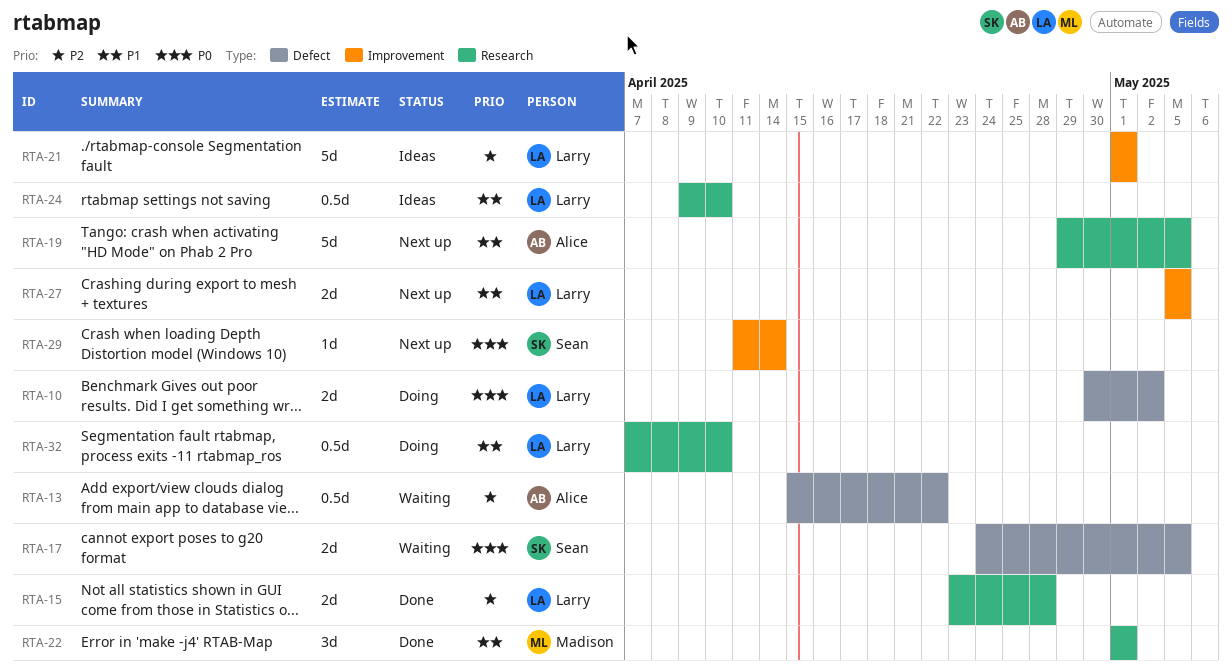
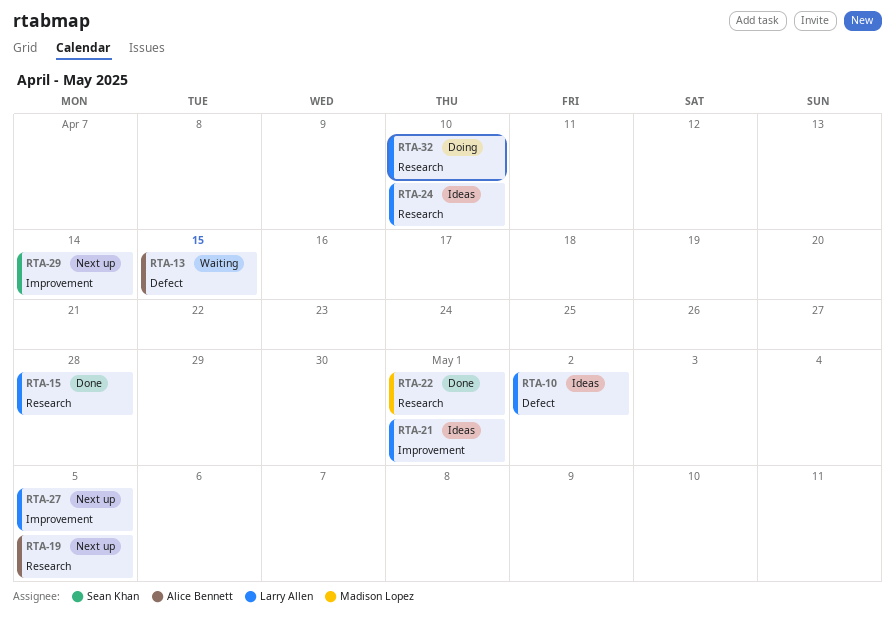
RTA-10, status: Doing -> Ideas
RTA-13, due: Apr 22 -> Apr 15
RTA-17: present -> none

